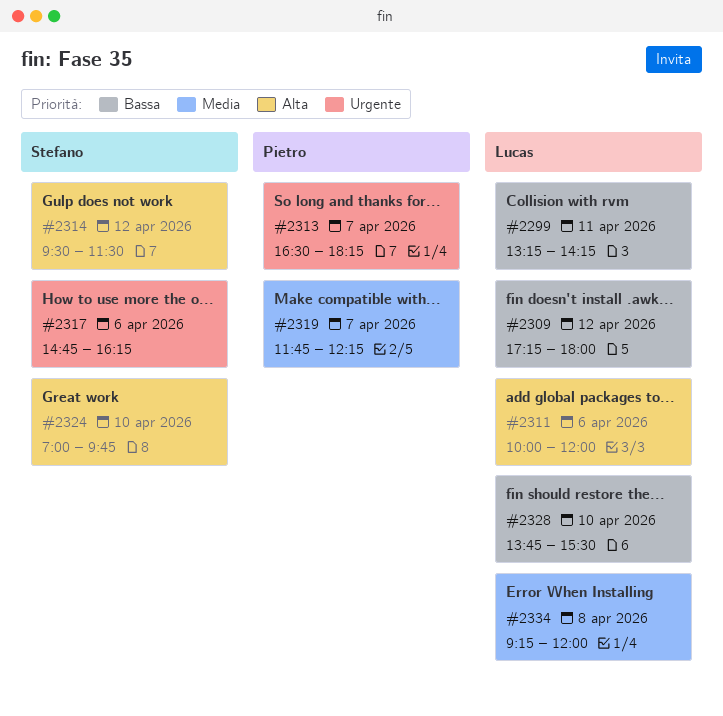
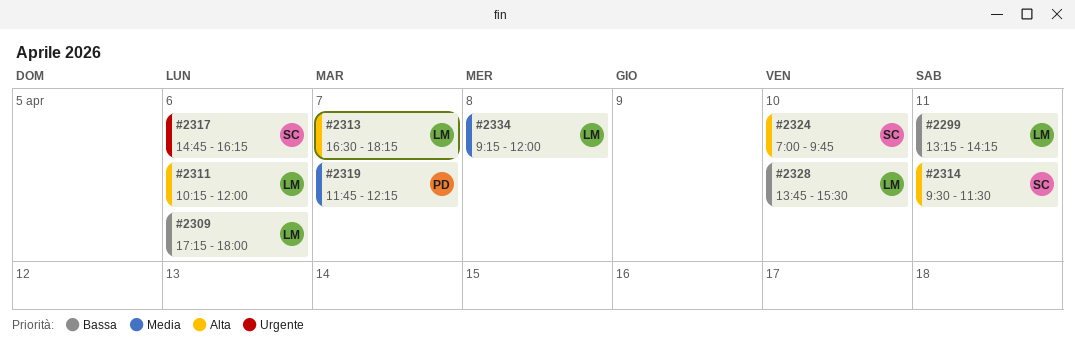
#2309, day: Apr 12 -> Apr 6
#2311, begins: 10:00 -> 10:15
#2313, owner: Pietro -> Lucas
#2313, priority: Urgente -> Alta
#2314, day: Apr 12 -> Apr 11

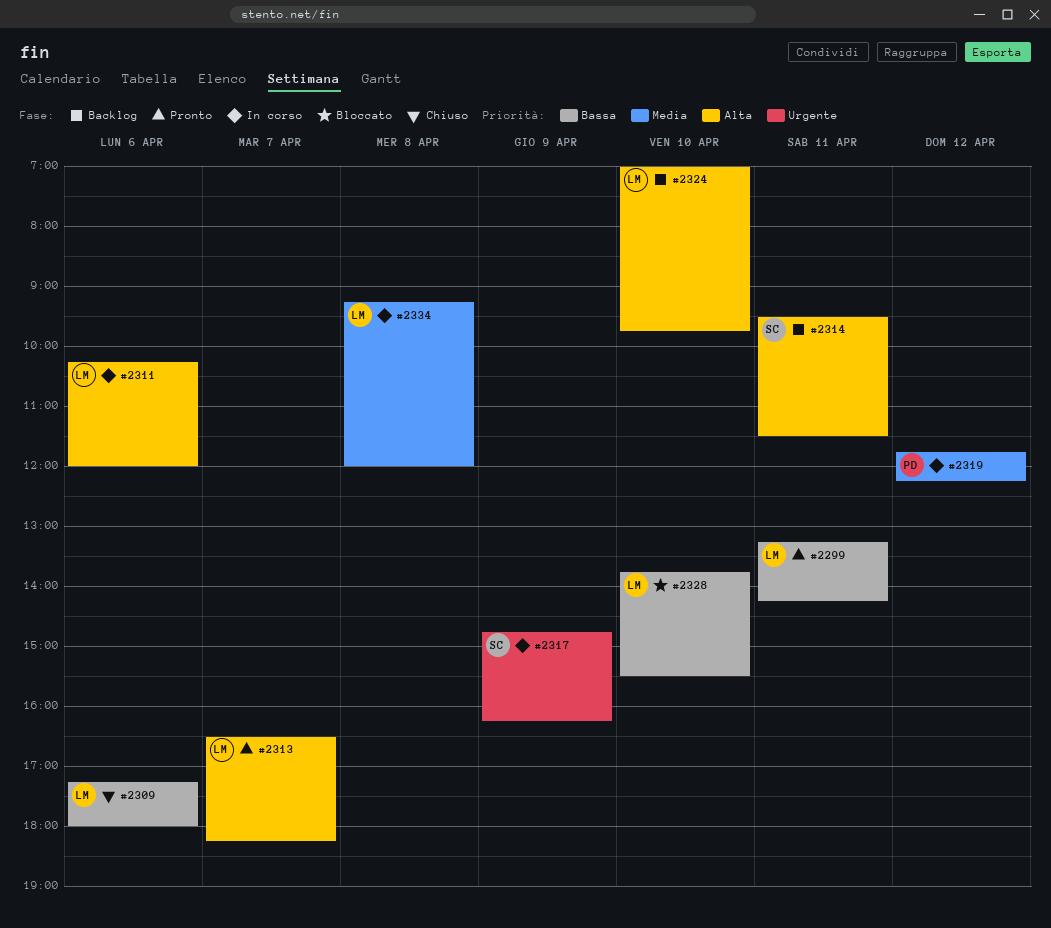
#2317, day: Apr 6 -> Apr 9
#2319, day: Apr 7 -> Apr 12
#2324, owner: SC -> LM

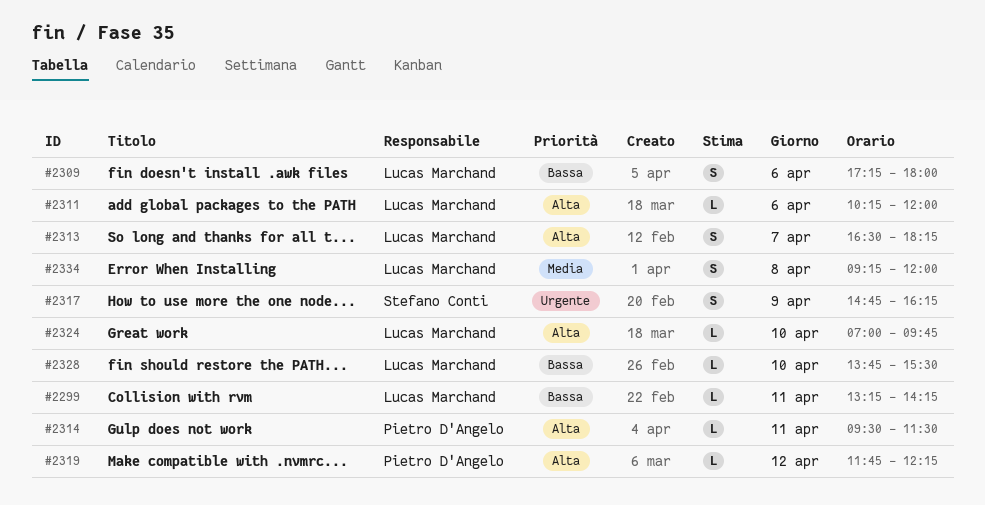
#2314, owner: Stefano Conti -> Pietro D'Angelo
#2319, priority: Media -> Alta

